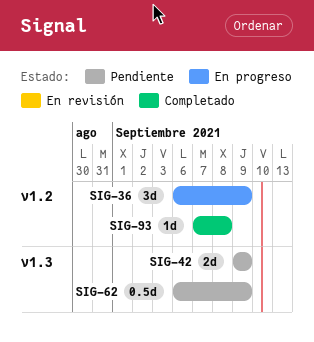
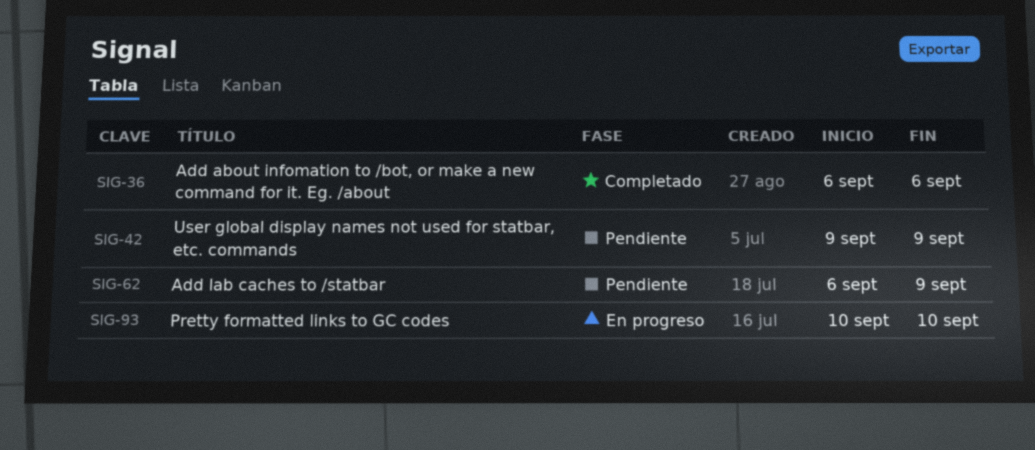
SIG-36, status: En progreso -> Completado
SIG-36, due: Sep 9 -> Sep 6
SIG-93, status: Completado -> En progreso
SIG-93, start: Sep 7 -> Sep 10
SIG-93, due: Sep 8 -> Sep 10

